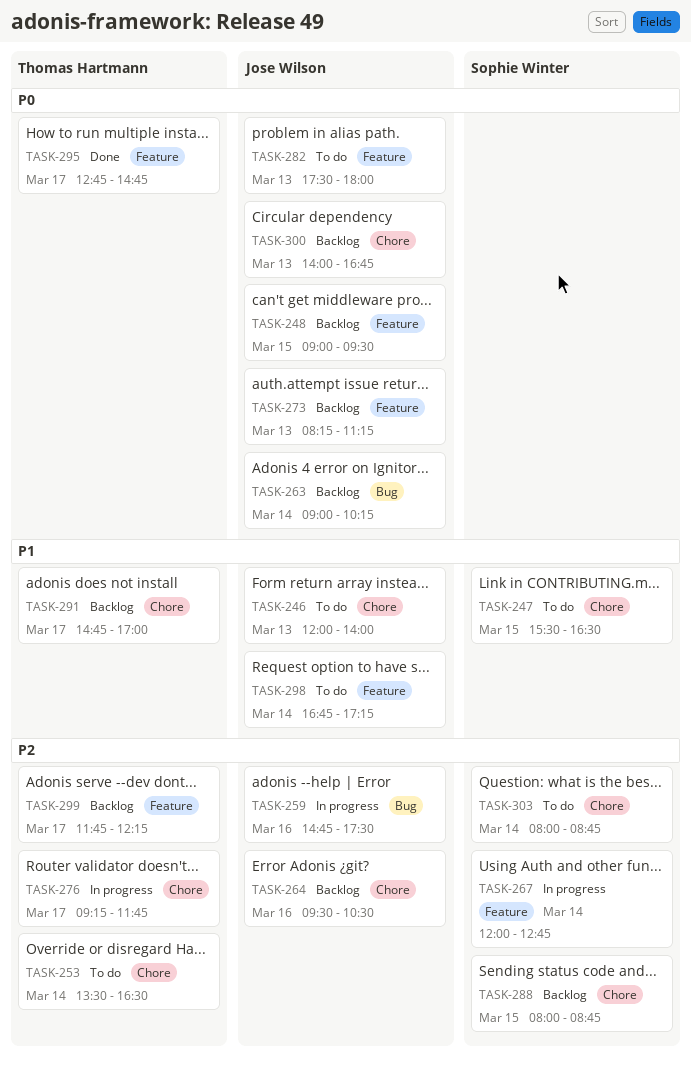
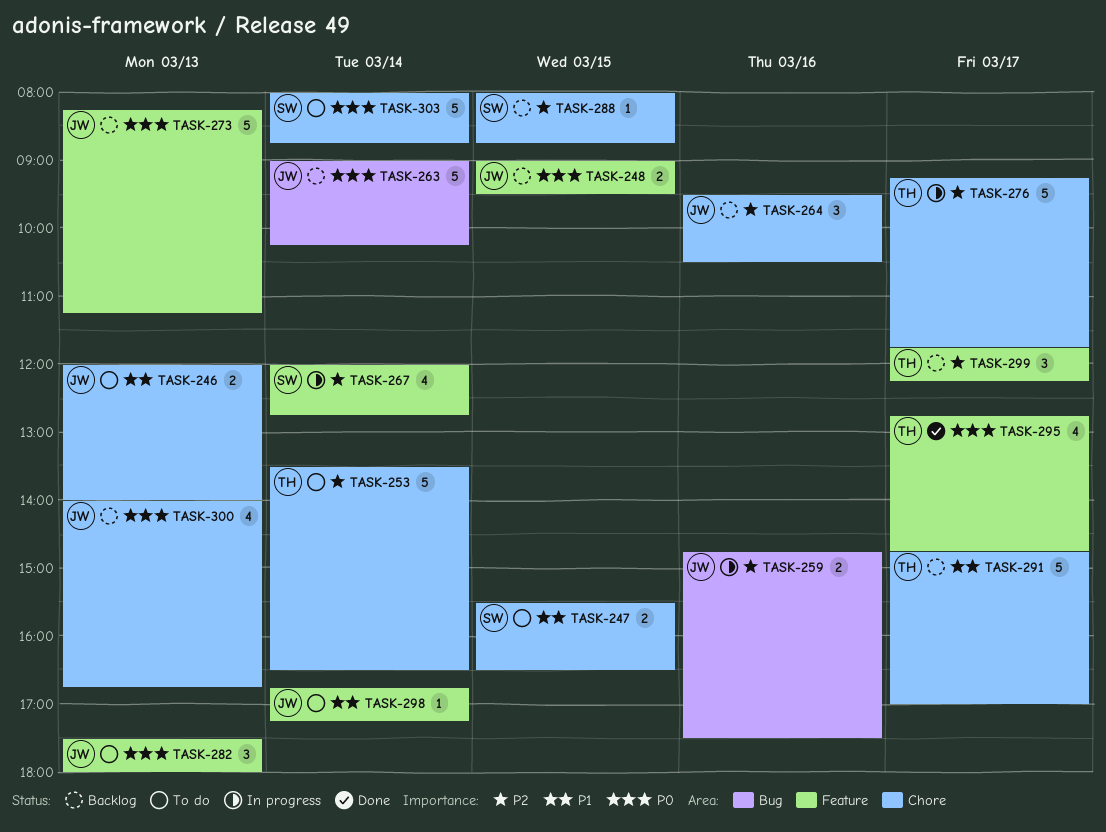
TASK-303, priority: P2 -> P0

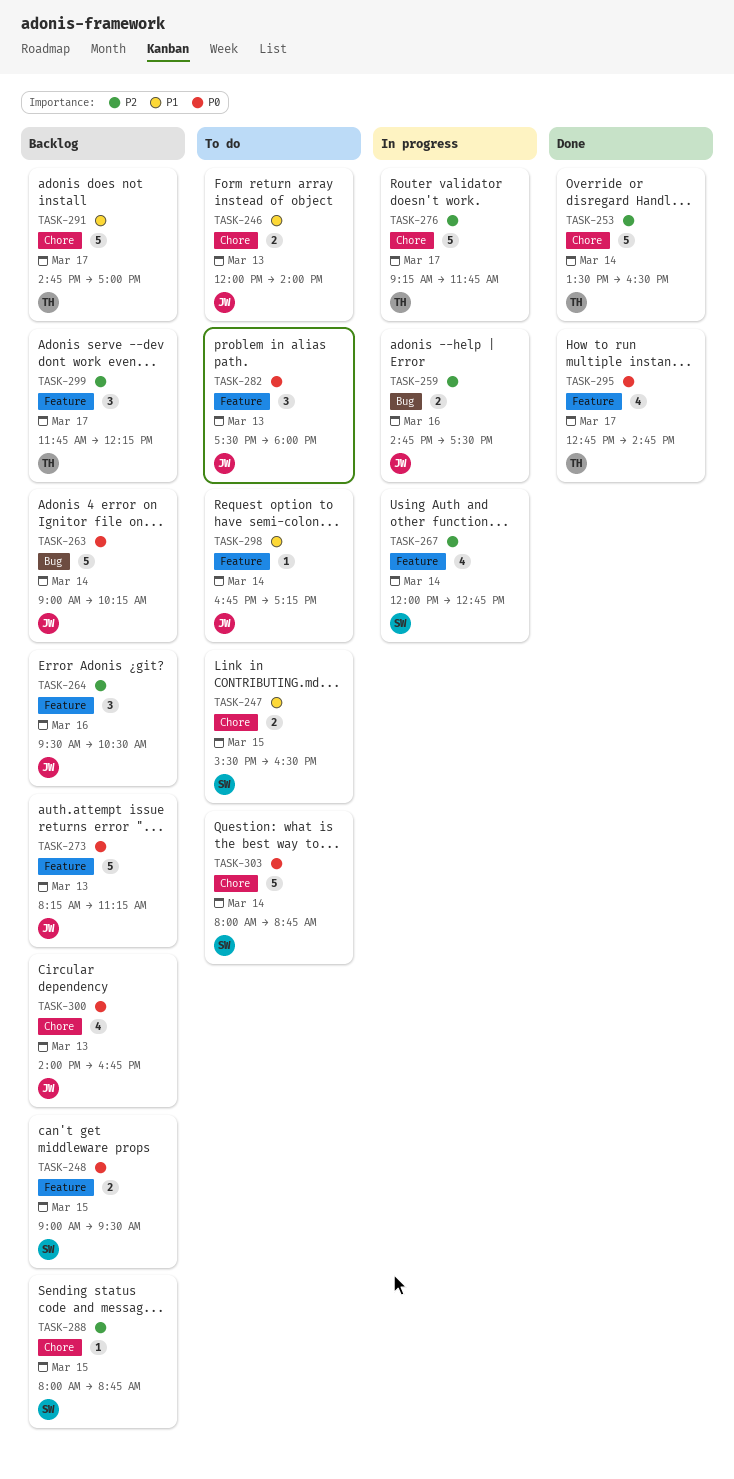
TASK-248, owner: JW -> SW
TASK-253, status: To do -> Done
TASK-264, label: Chore -> Feature

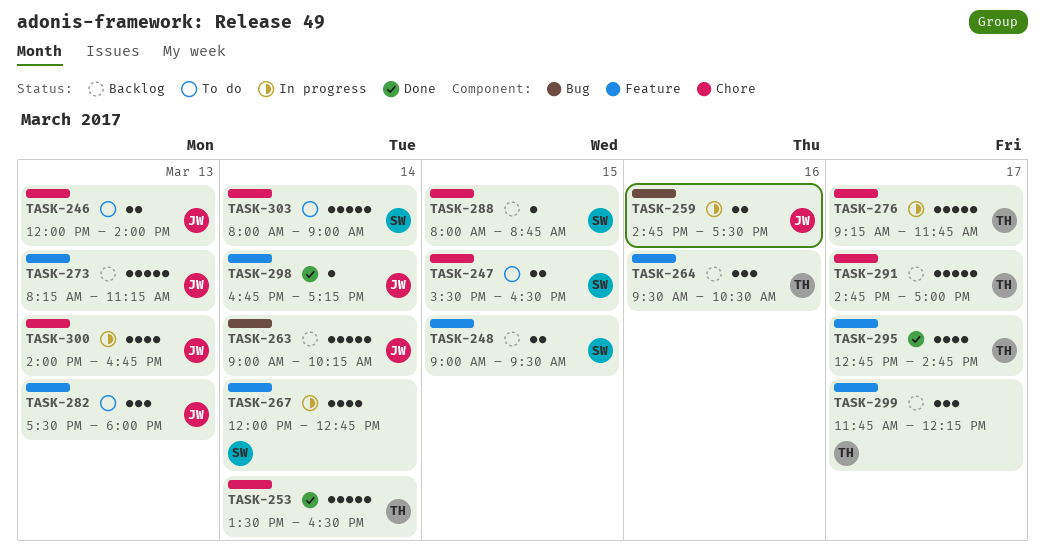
TASK-264, owner: JW -> TH
TASK-298, status: To do -> Done
TASK-300, status: Backlog -> In progress
TASK-303, ends: 08:45 -> 09:00

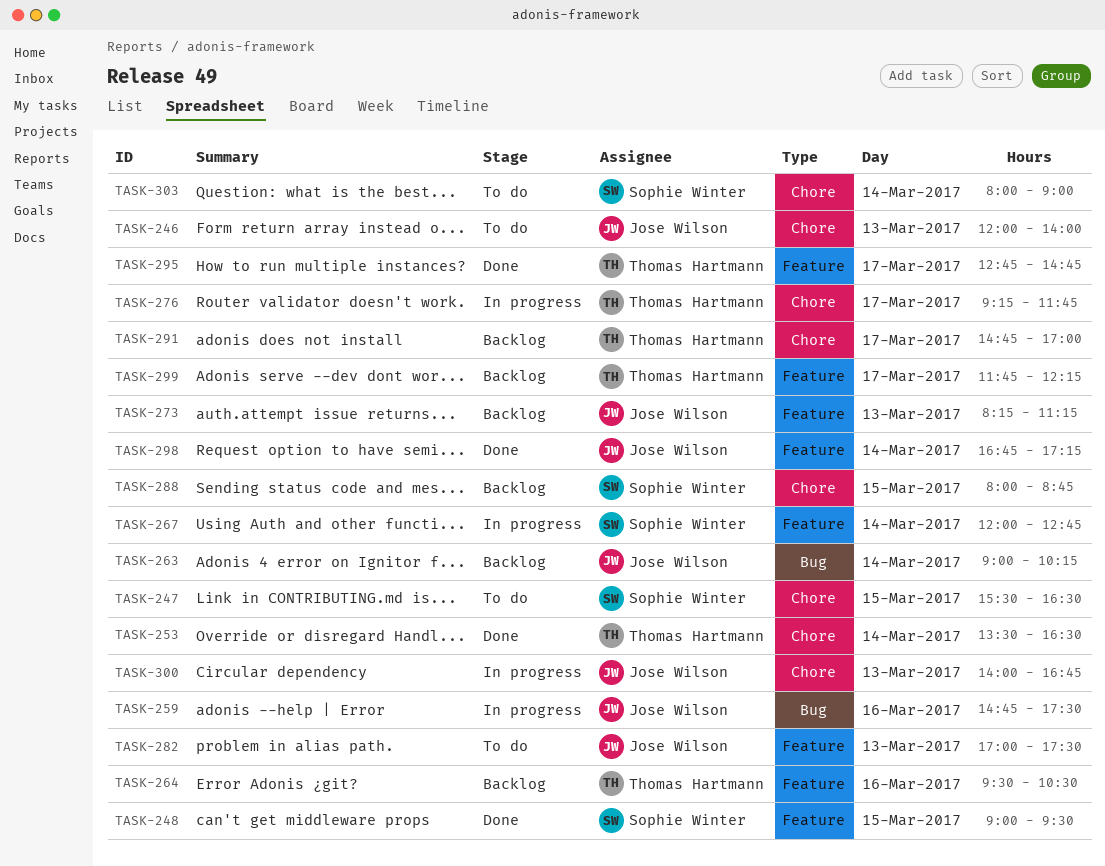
TASK-248, status: Backlog -> Done
TASK-282, begins: 17:30 -> 17:00
TASK-282, ends: 18:00 -> 17:30

